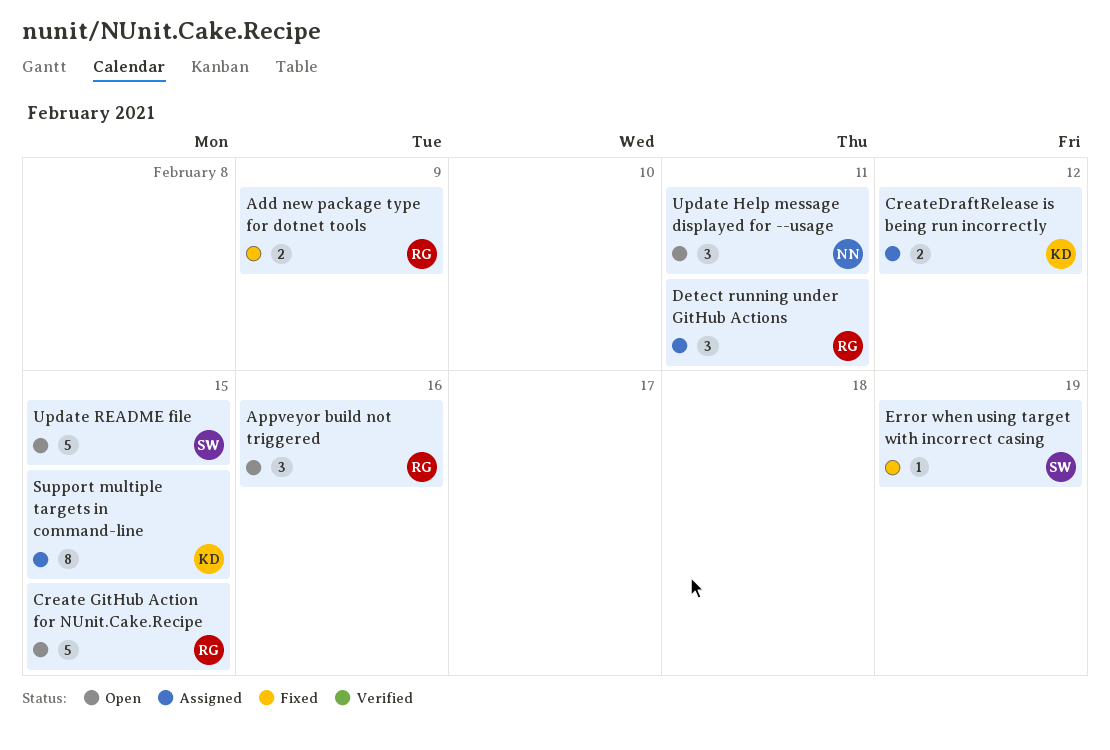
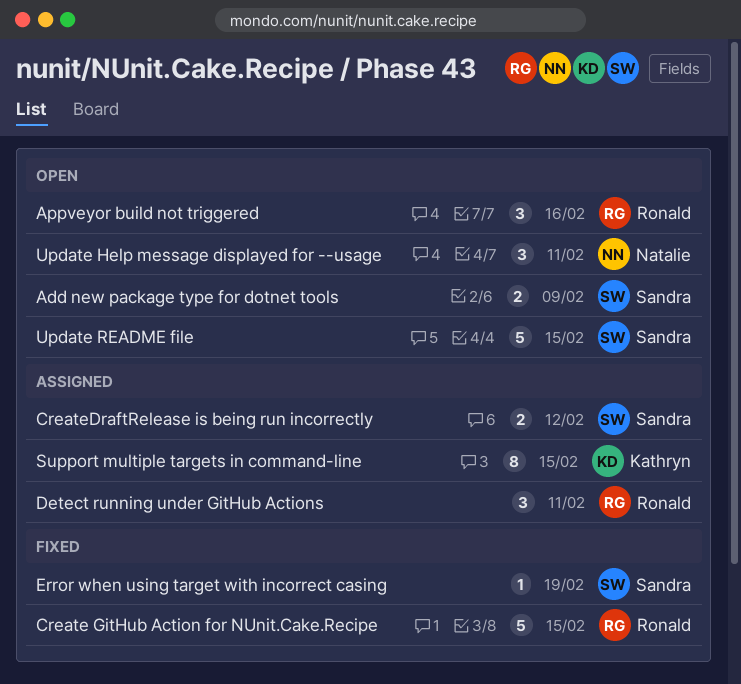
Add new package type for dotnet tools, status: Fixed -> Open
Add new package type for dotnet tools, owner: Ronald -> Sandra
Create GitHub Action for NUnit.Cake.Recipe, status: Open -> Fixed
CreateDraftRelease is being run incorrectly, owner: Kathryn -> Sandra

